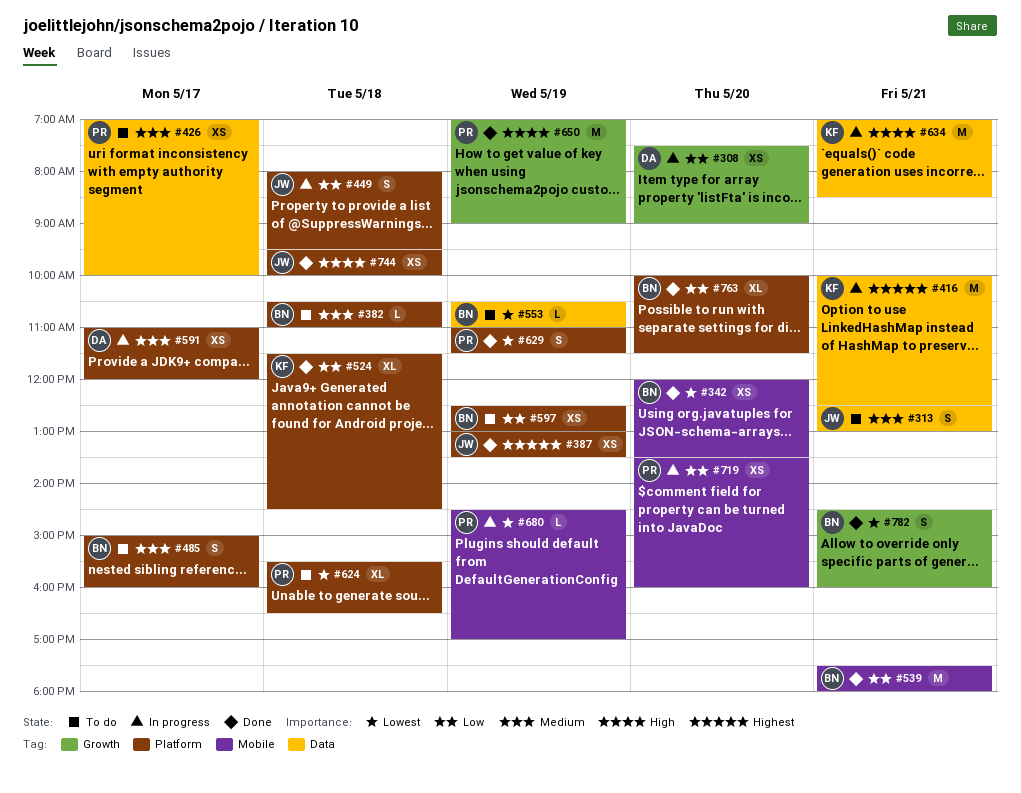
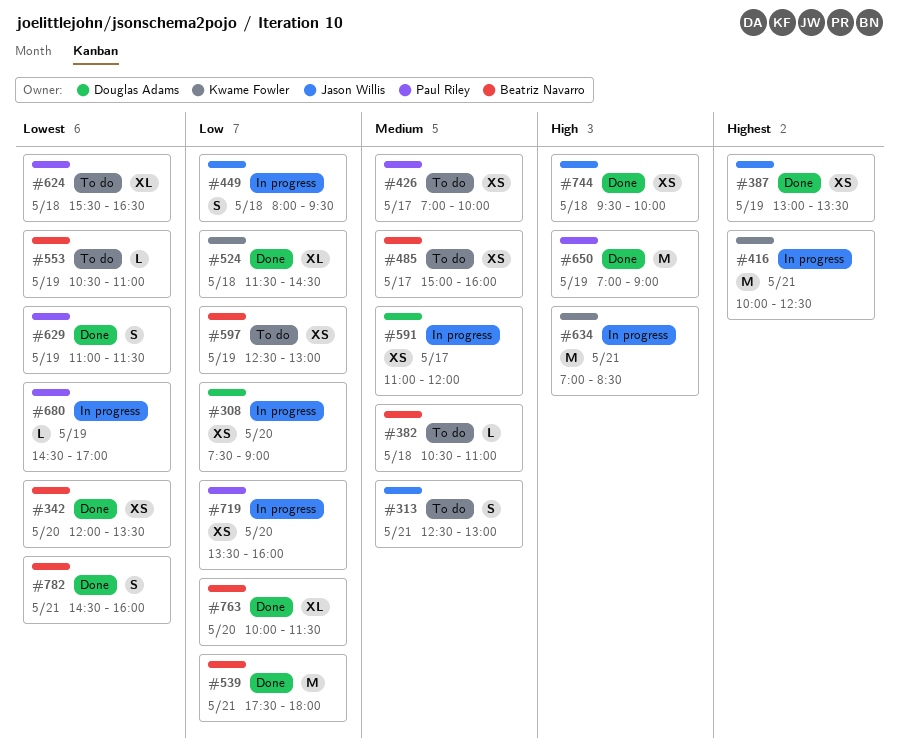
#485, estimate: S -> XS

